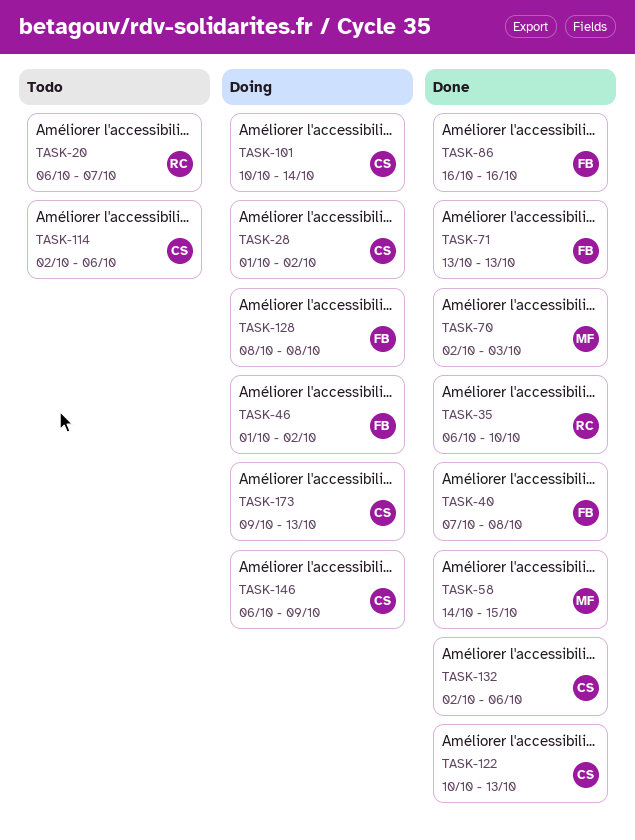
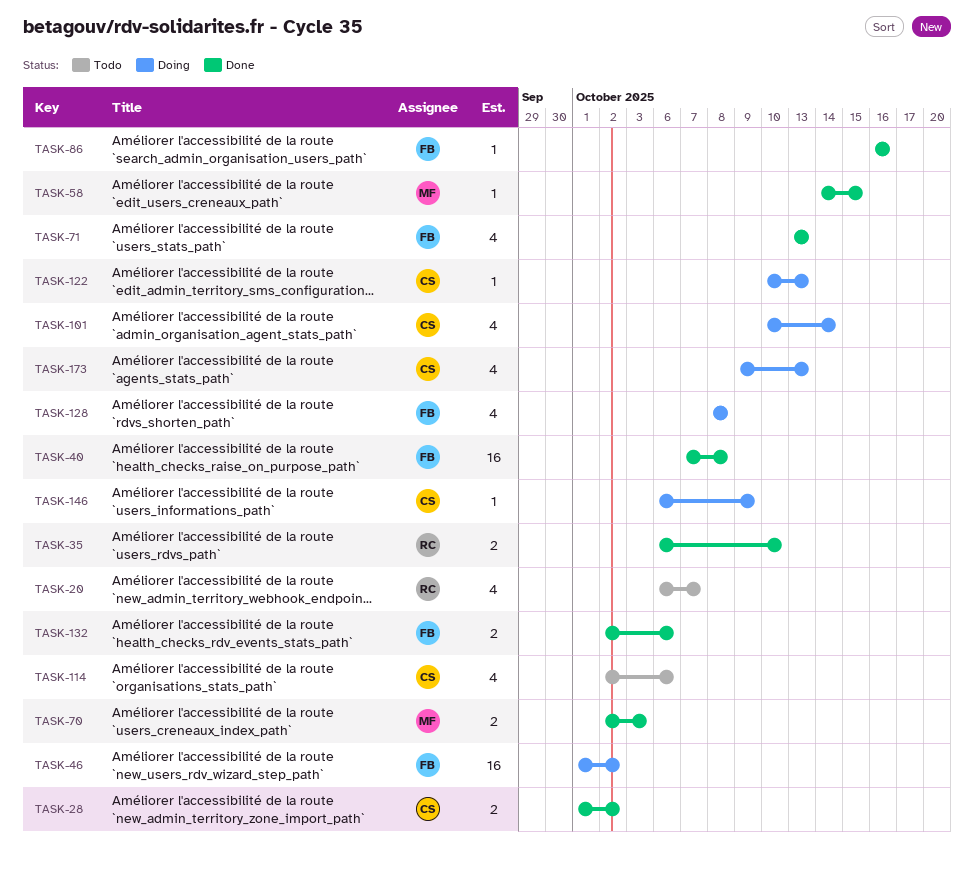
TASK-28, status: Doing -> Done
TASK-122, status: Done -> Doing
TASK-132, owner: CS -> FB

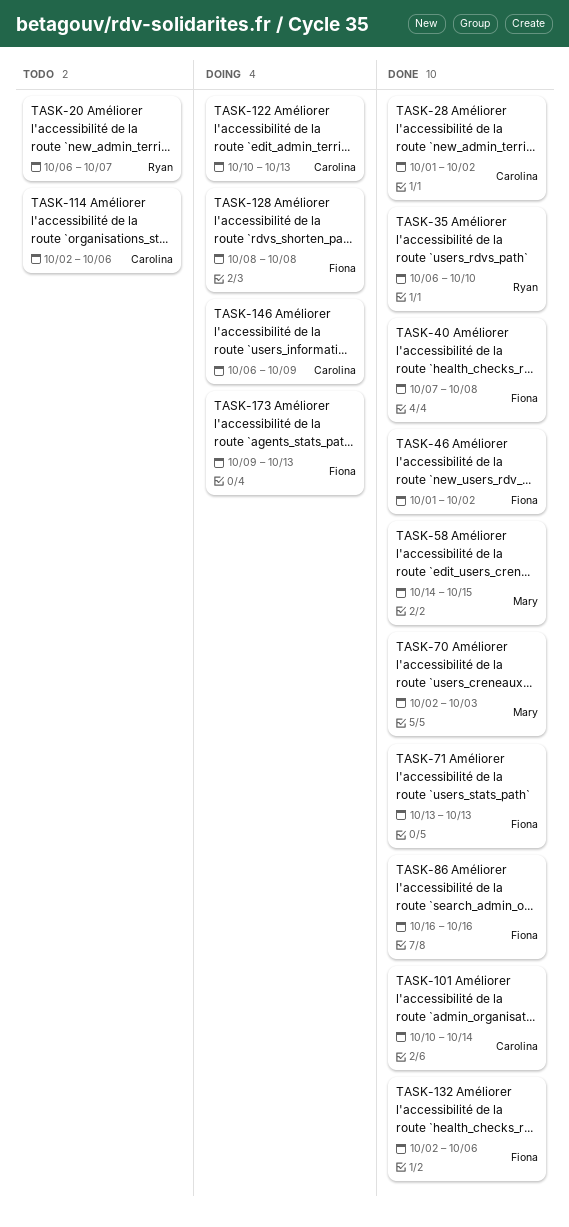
TASK-46, status: Doing -> Done
TASK-101, status: Doing -> Done
TASK-173, owner: Carolina -> Fiona

